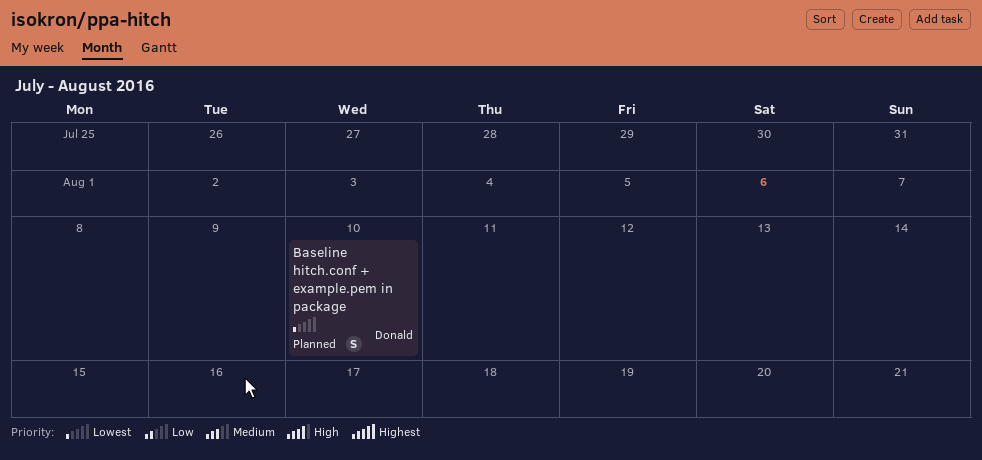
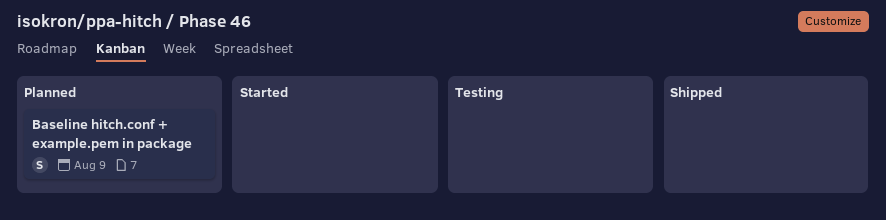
Baseline hitch.conf + example.pem in package, due: Aug 10 -> Aug 9

